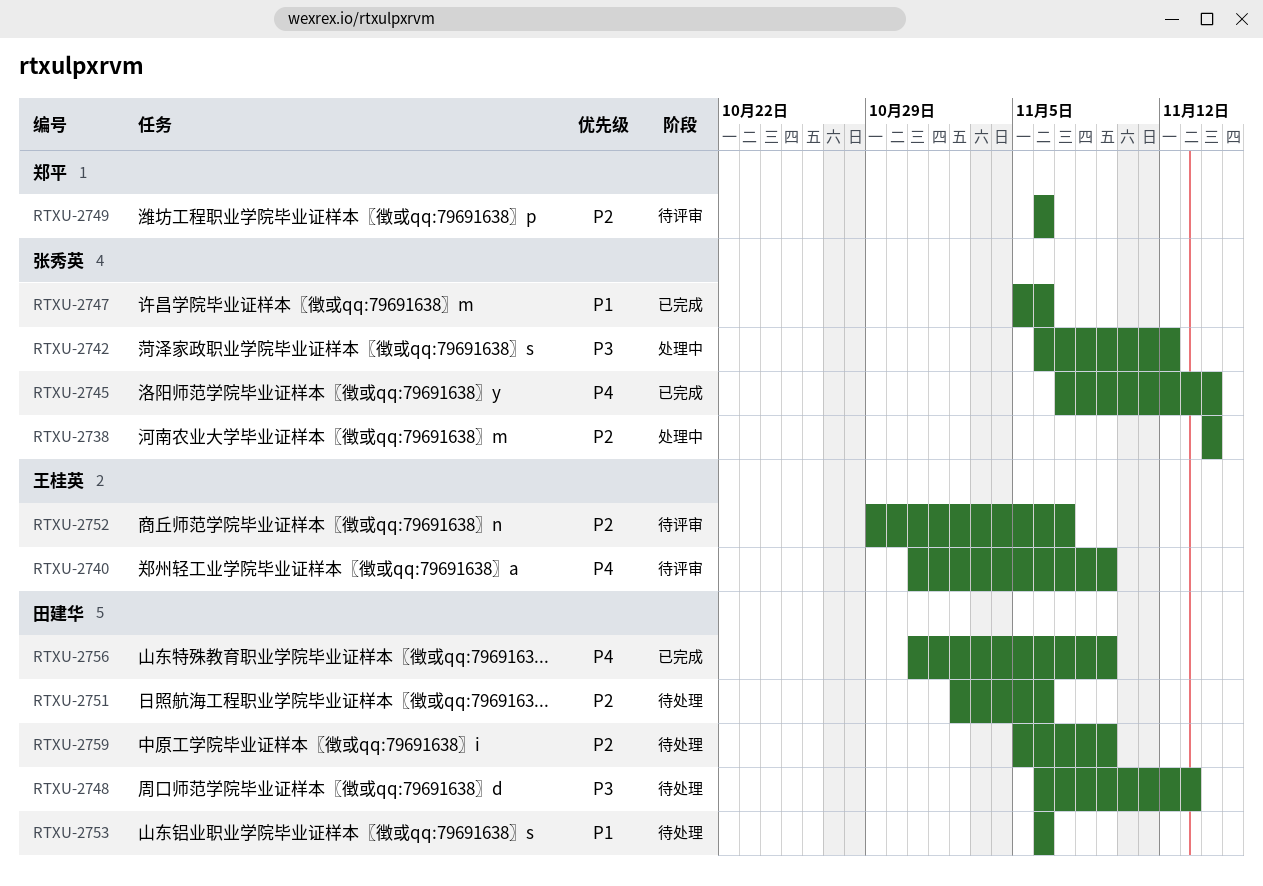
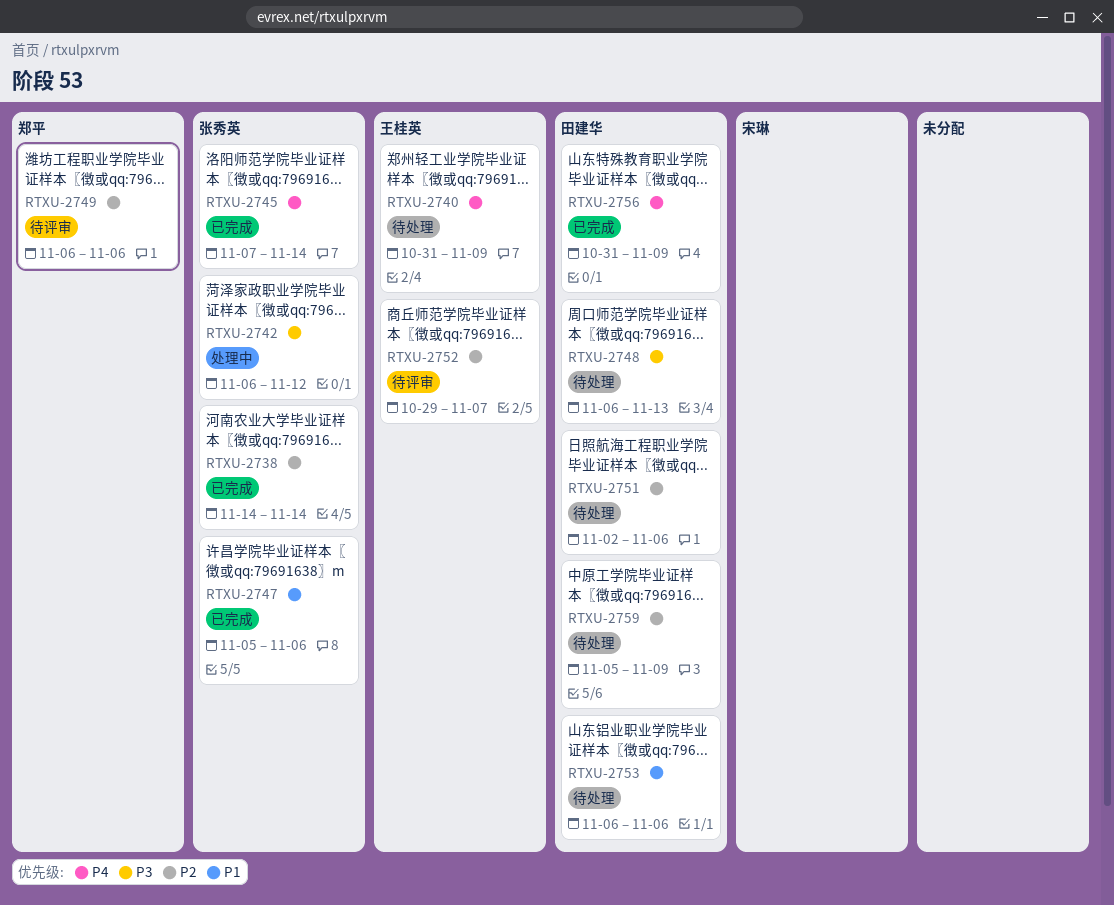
RTXU-2738, status: 处理中 -> 已完成
RTXU-2740, status: 待评审 -> 待处理

